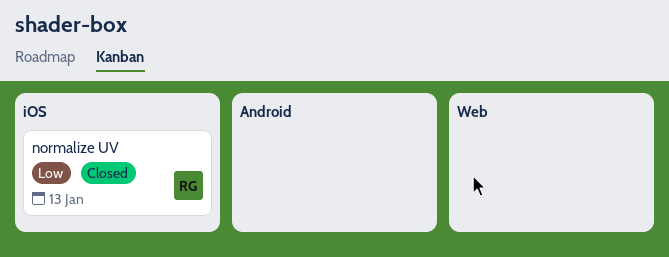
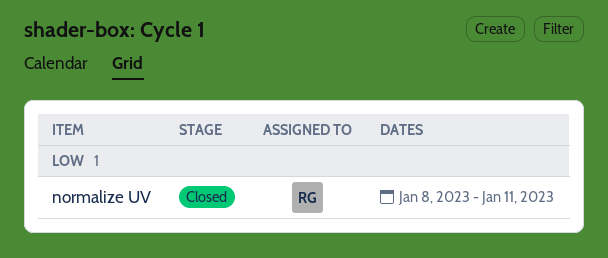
normalize UV, due: Jan 13 -> Jan 11

